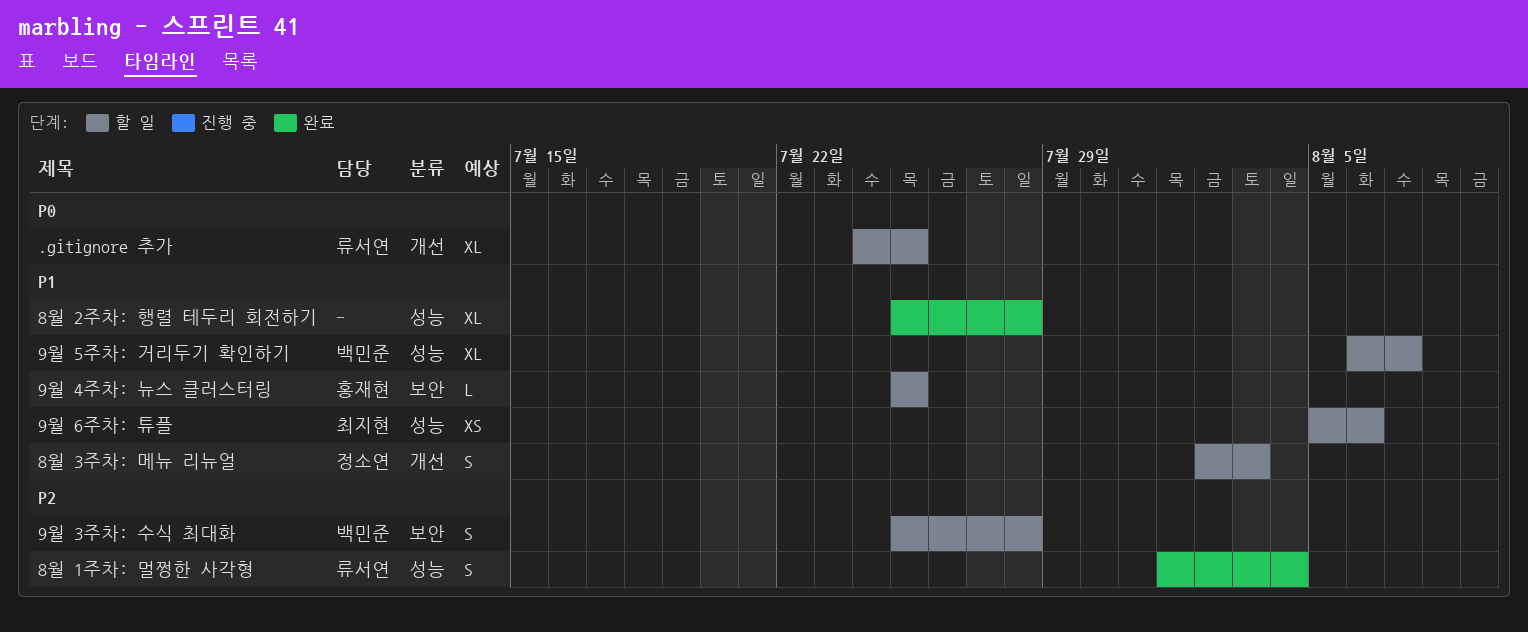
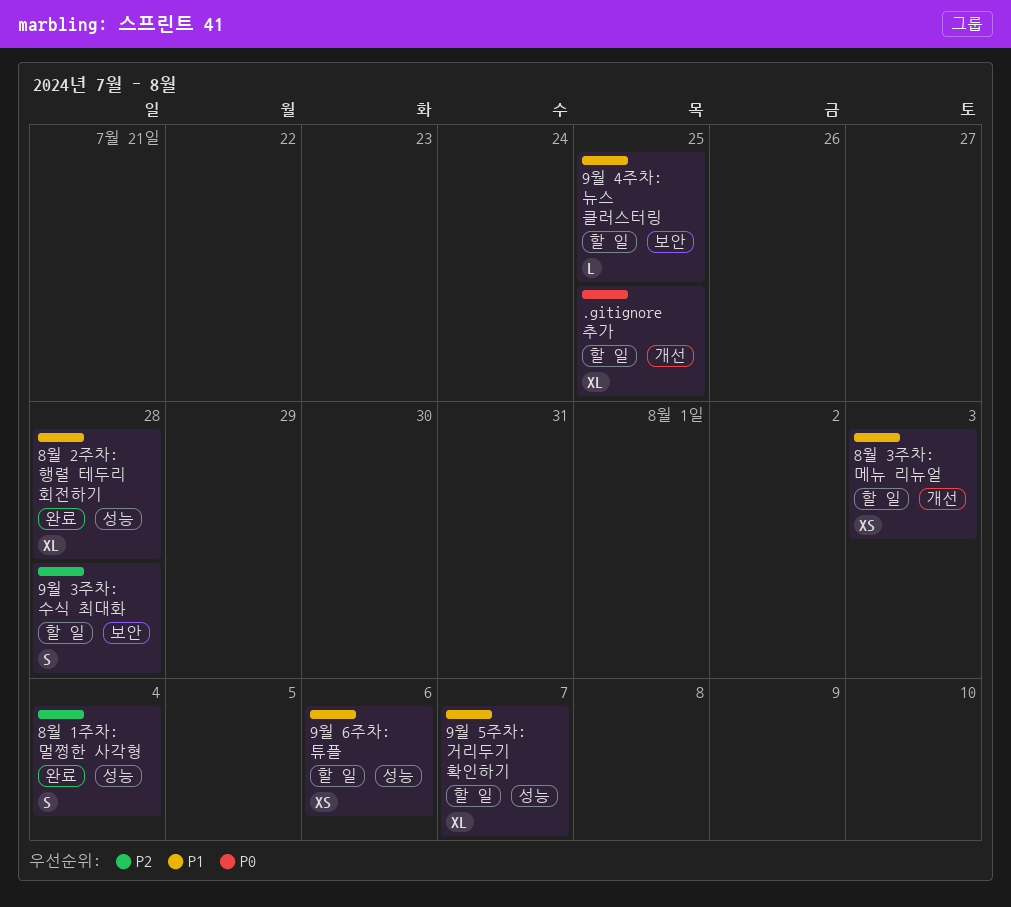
8월 3주차: 메뉴 리뉴얼, estimate: S -> XS

